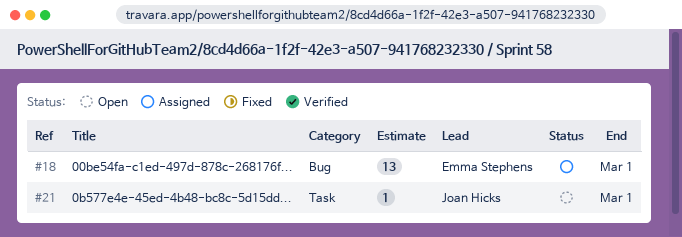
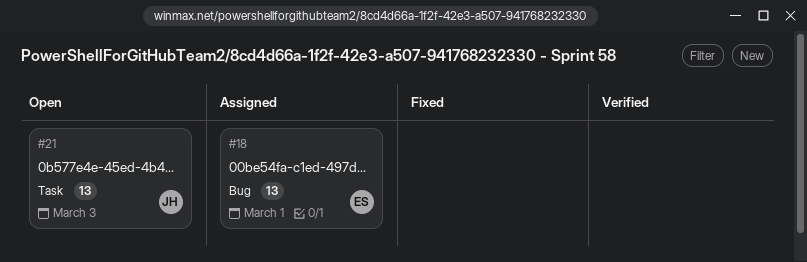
#21, estimate: 1 -> 13
#21, due: Mar 1 -> Mar 3

